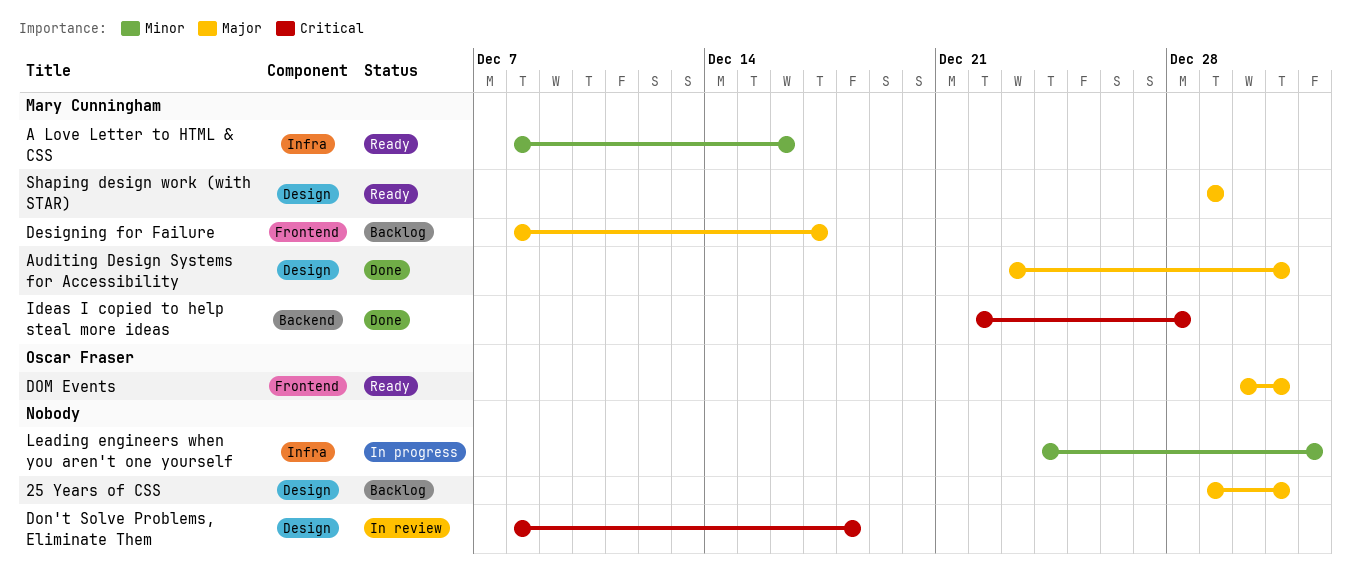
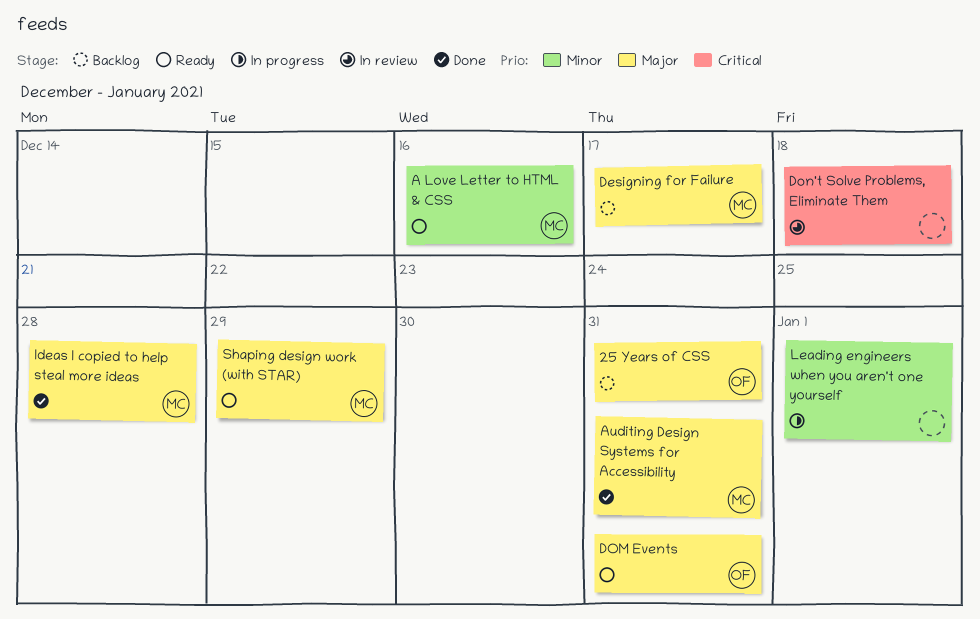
25 Years of CSS, owner: none -> Oscar Fraser
Ideas I copied to help steal more ideas, priority: Critical -> Major

